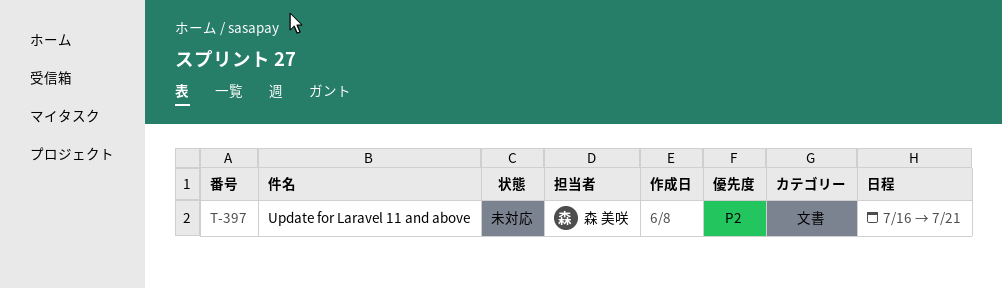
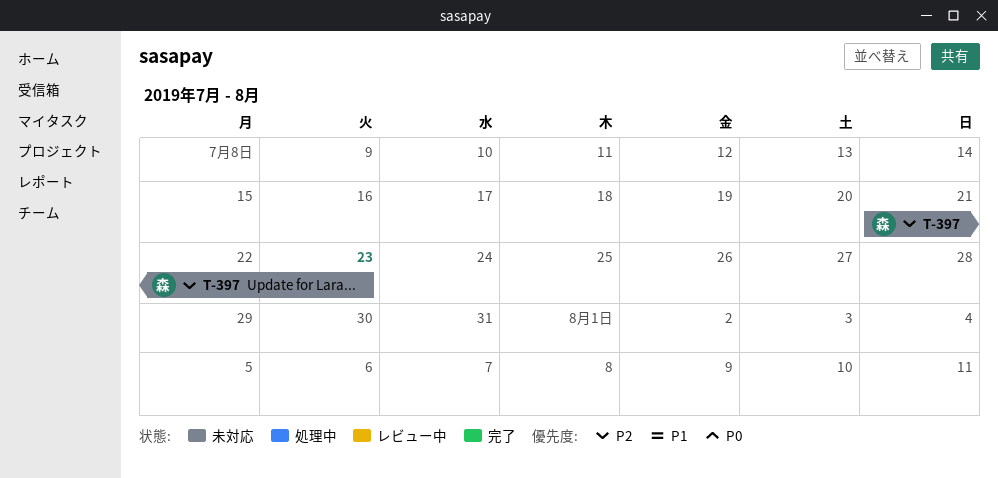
T-397, start: Jul 16 -> Jul 21
T-397, due: Jul 21 -> Jul 23

